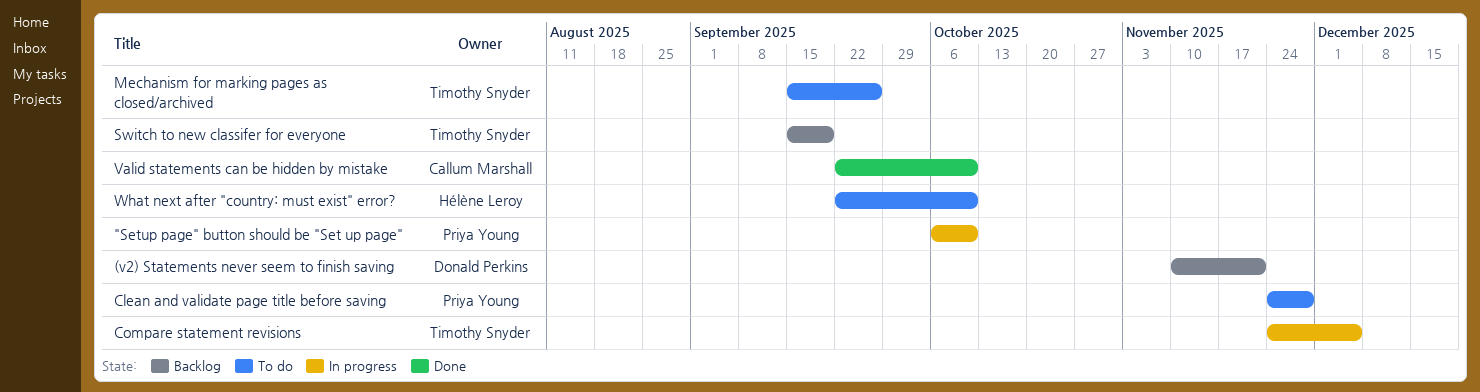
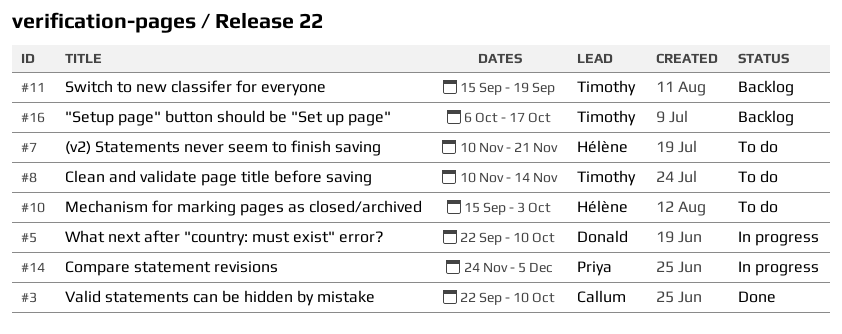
"Setup page" button should be "Set up page", status: In progress -> Backlog
"Setup page" button should be "Set up page", owner: Priya Young -> Timothy Snyder
"Setup page" button should be "Set up page", due: Oct 10 -> Oct 17
(v2) Statements never seem to finish saving, status: Backlog -> To do
(v2) Statements never seem to finish saving, owner: Donald Perkins -> Hélène Leroy
Clean and validate page title before saving, owner: Priya Young -> Timothy Snyder
Clean and validate page title before saving, start: Nov 24 -> Nov 10
Clean and validate page title before saving, due: Nov 28 -> Nov 14
Compare statement revisions, owner: Timothy Snyder -> Priya Young
Mechanism for marking pages as closed/archived, owner: Timothy Snyder -> Hélène Leroy
Mechanism for marking pages as closed/archived, due: Sep 26 -> Oct 3
What next after "country: must exist" error?, status: To do -> In progress
What next after "country: must exist" error?, owner: Hélène Leroy -> Donald Perkins

